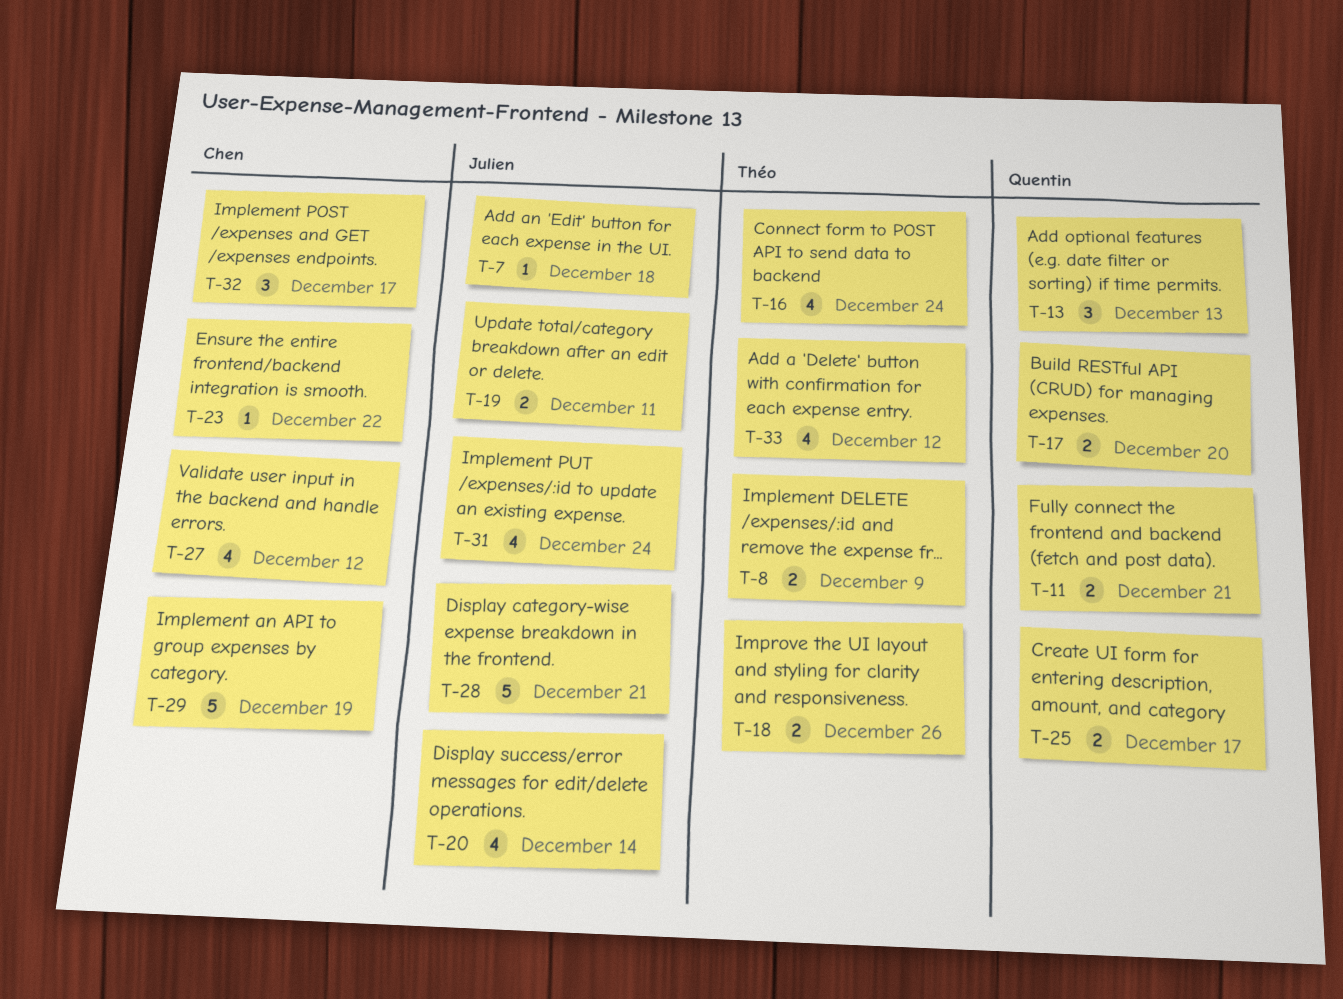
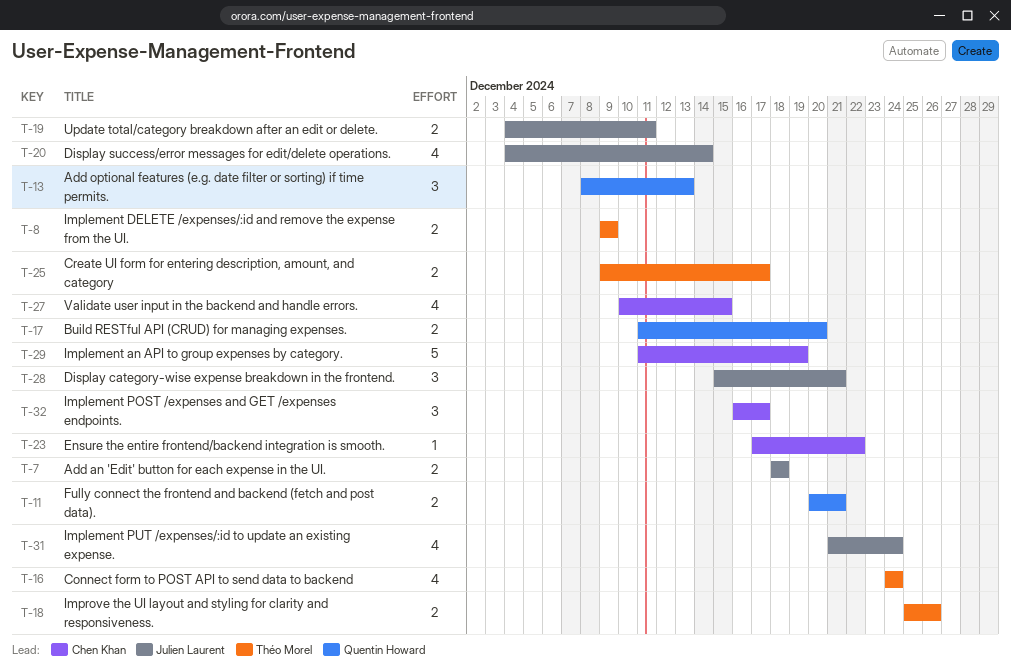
T-7, estimate: 1 -> 2
T-25, owner: Quentin Howard -> Théo Morel
T-27, due: Dec 12 -> Dec 15
T-28, estimate: 5 -> 3
T-33: present -> none

